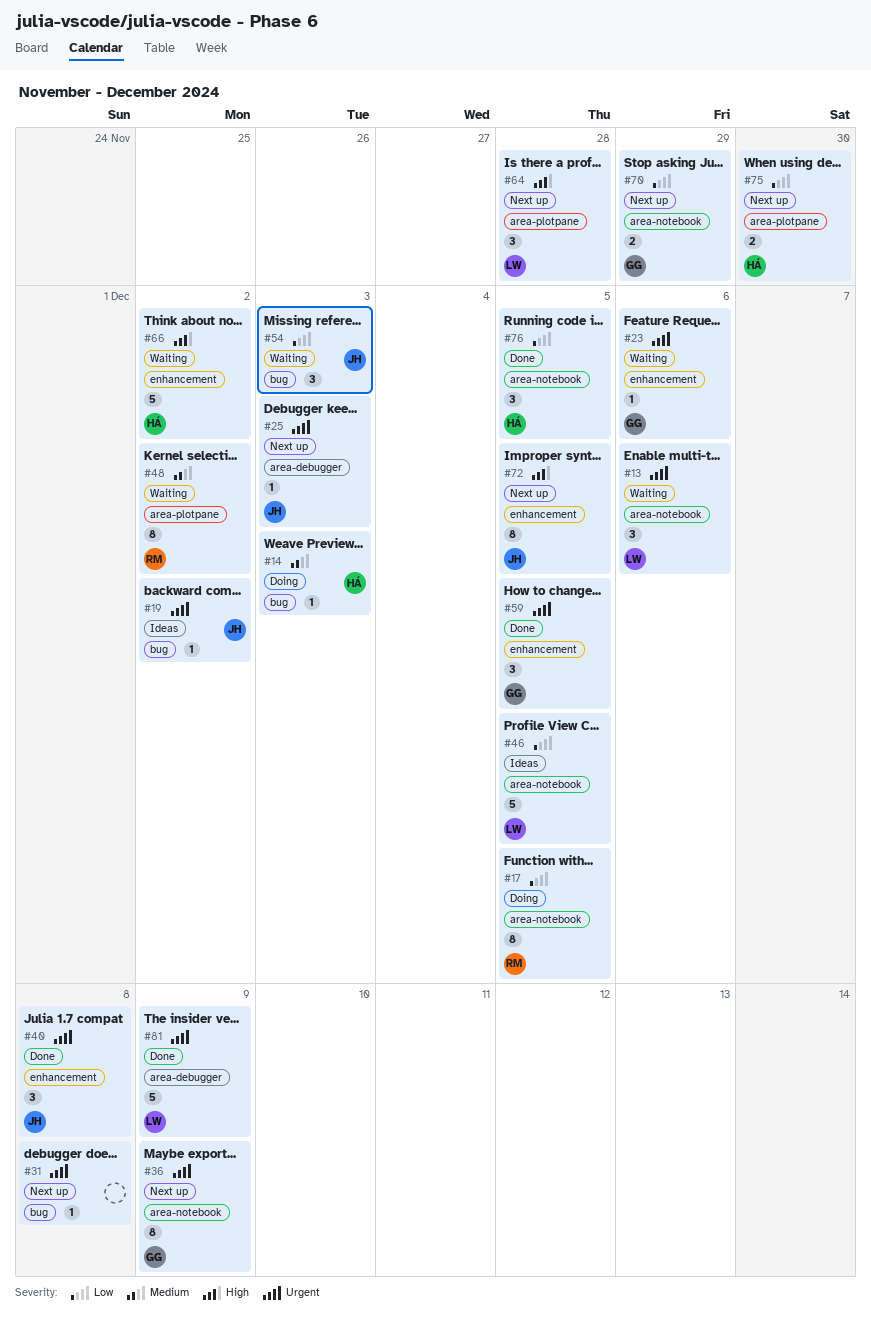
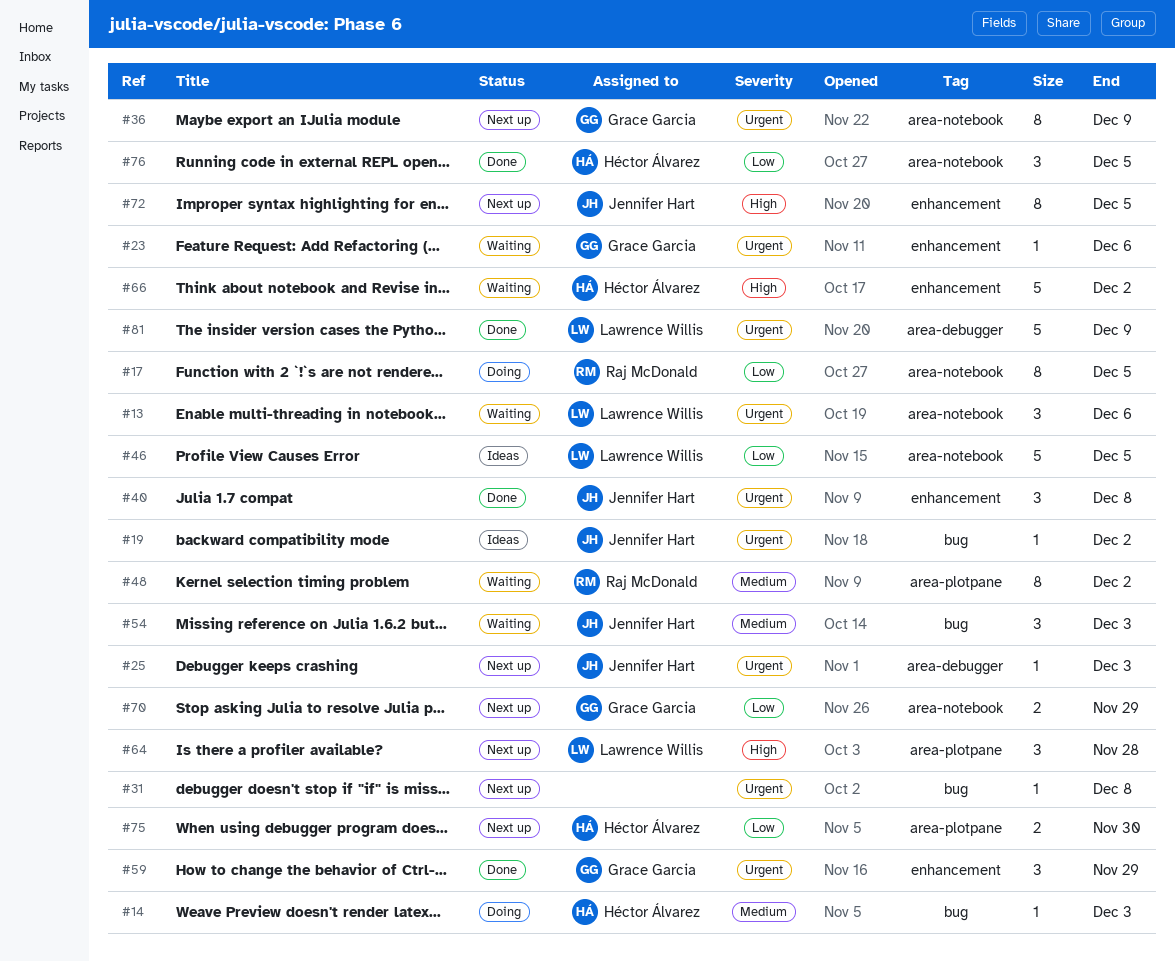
#54, priority: Low -> Medium
#59, due: Dec 5 -> Nov 29

